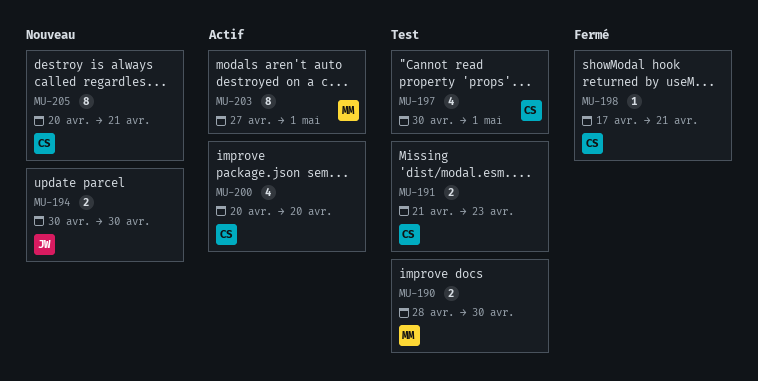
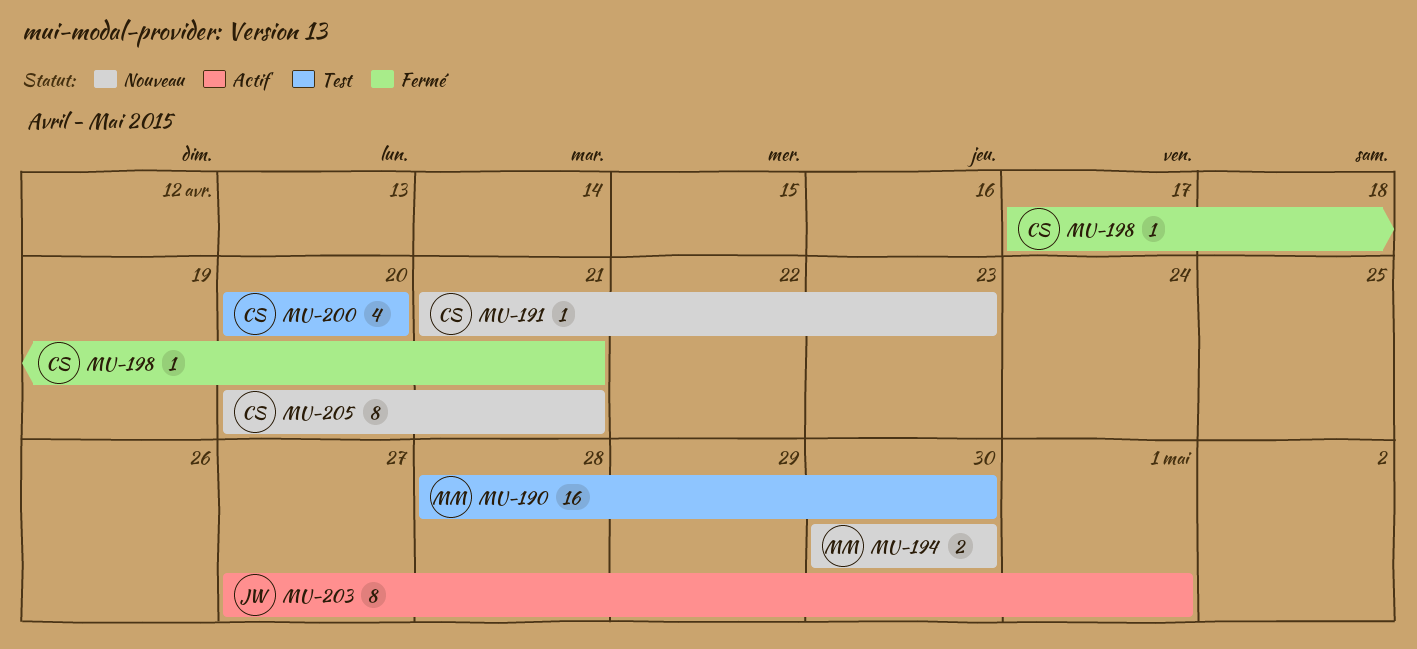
MU-190, estimate: 2 -> 16
MU-191, status: Test -> Nouveau
MU-191, estimate: 2 -> 1
MU-194, owner: JW -> MM
MU-197: present -> none
MU-200, status: Actif -> Test
MU-203, owner: MM -> JW

